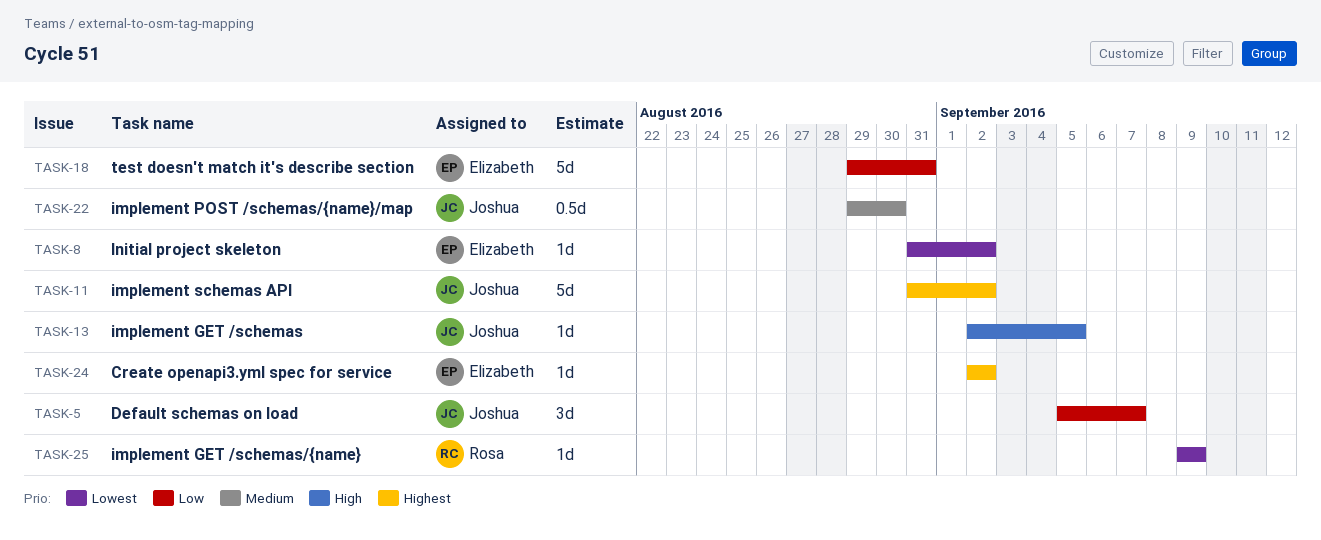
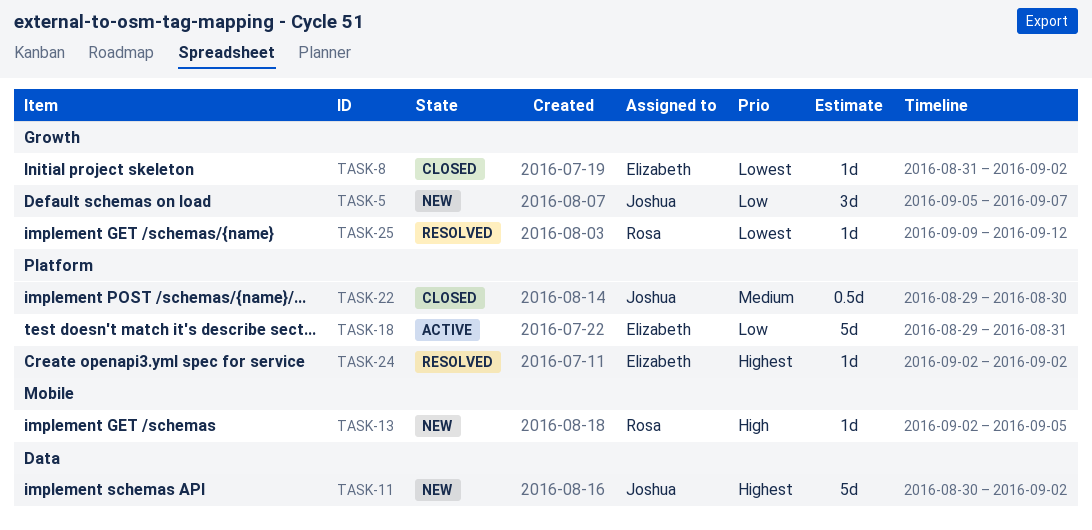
TASK-11, start: Aug 31 -> Aug 30
TASK-13, owner: Joshua -> Rosa
TASK-25, due: Sep 9 -> Sep 12

